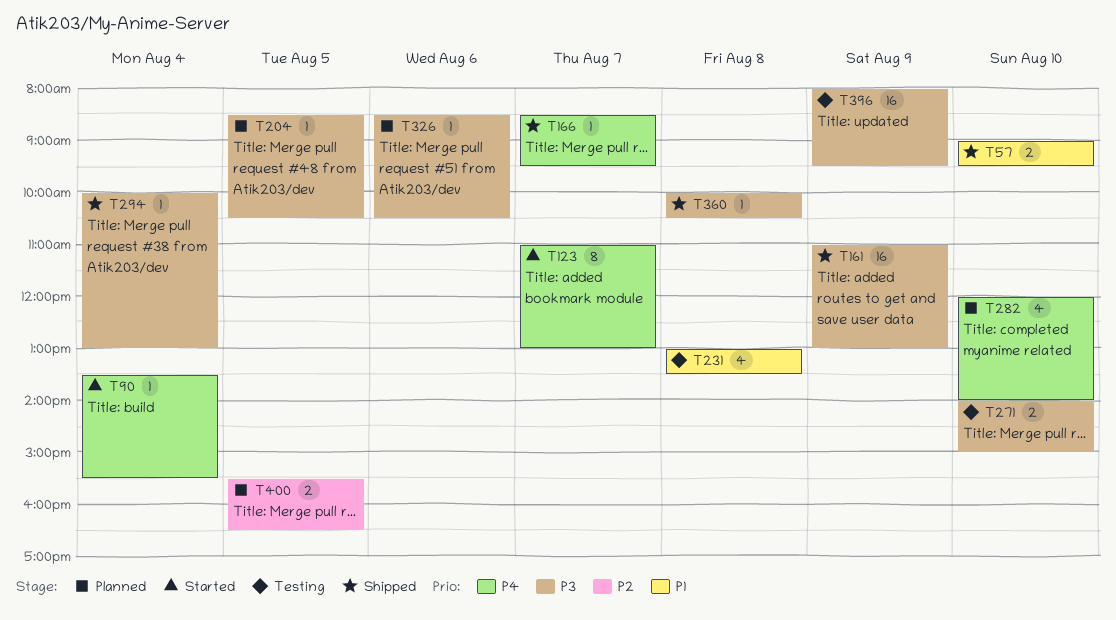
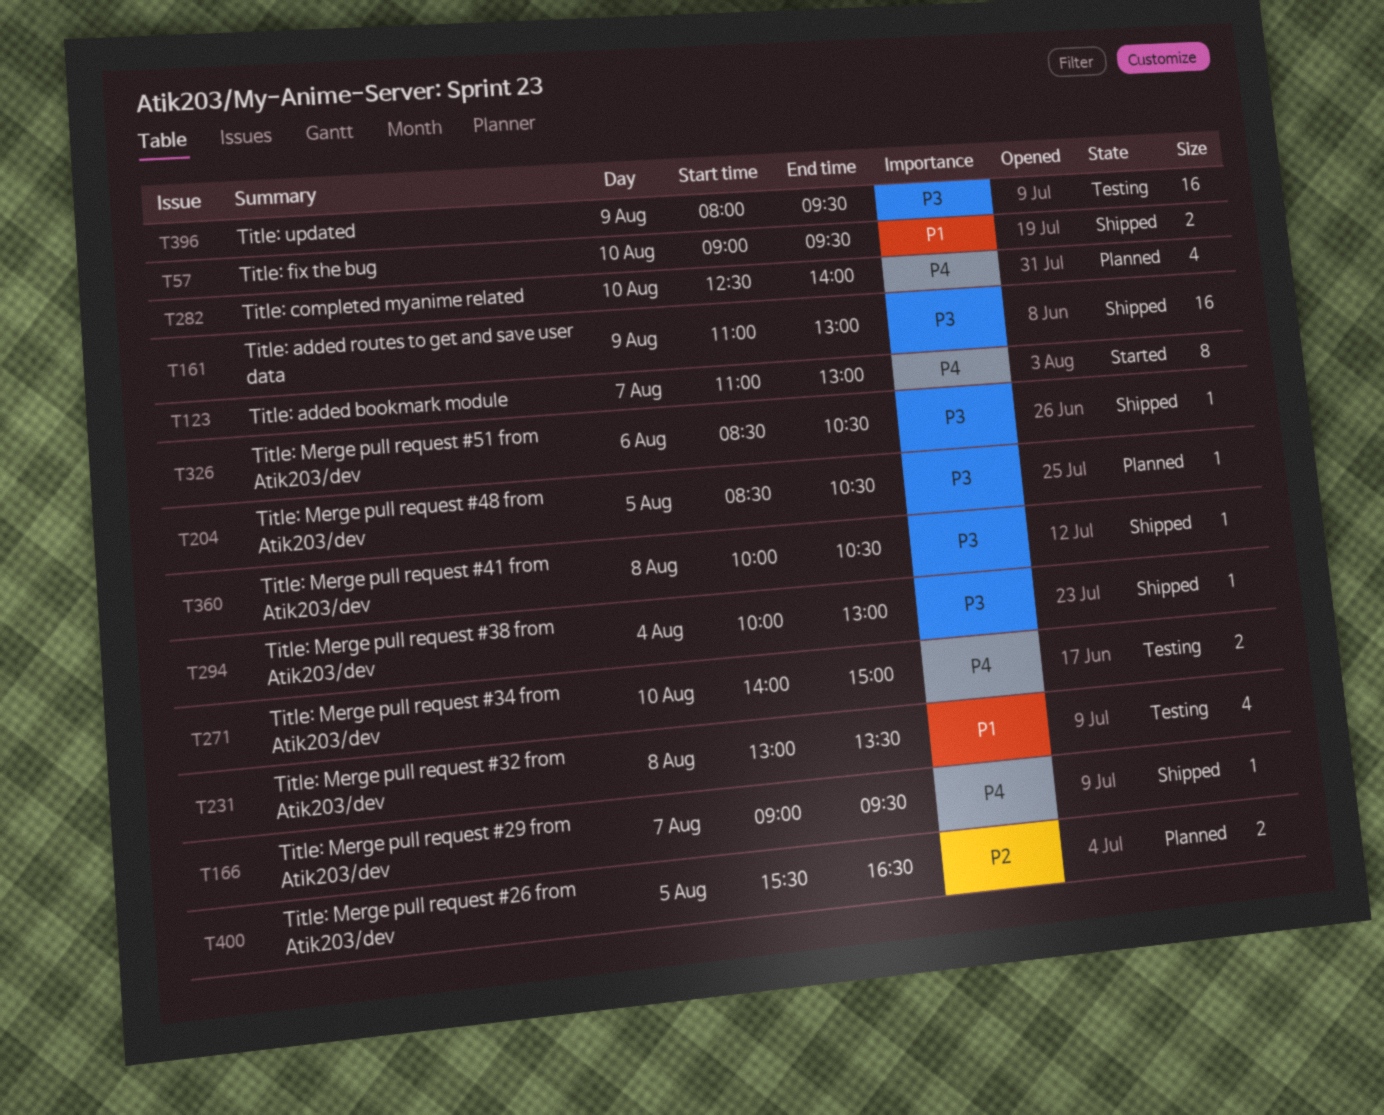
T90: present -> none
T166, begins: 08:30 -> 09:00
T271, priority: P3 -> P4
T282, begins: 12:00 -> 12:30
T326, status: Planned -> Shipped

